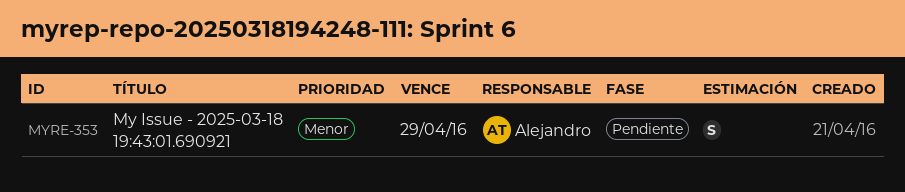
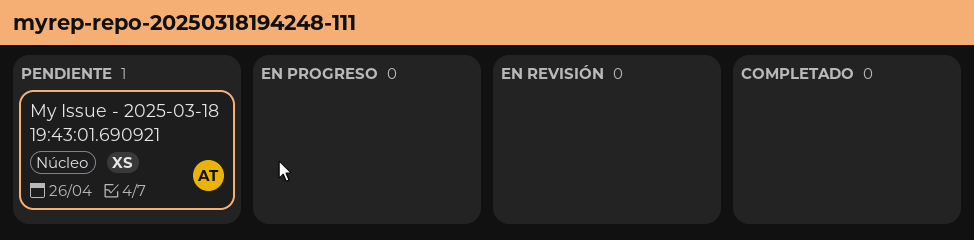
My Issue - 2025-03-18 19:43:01.690921, estimate: S -> XS
My Issue - 2025-03-18 19:43:01.690921, due: Apr 29 -> Apr 26

